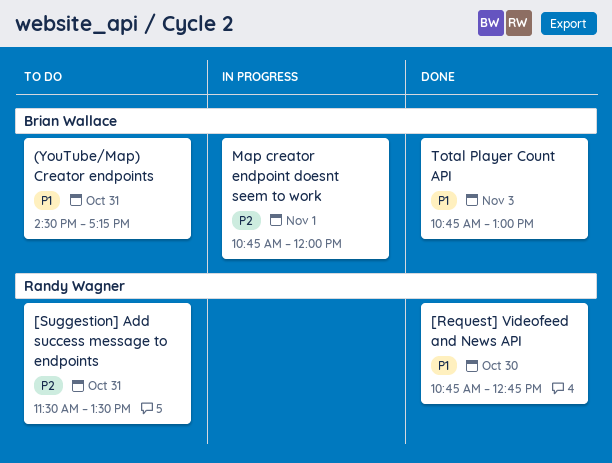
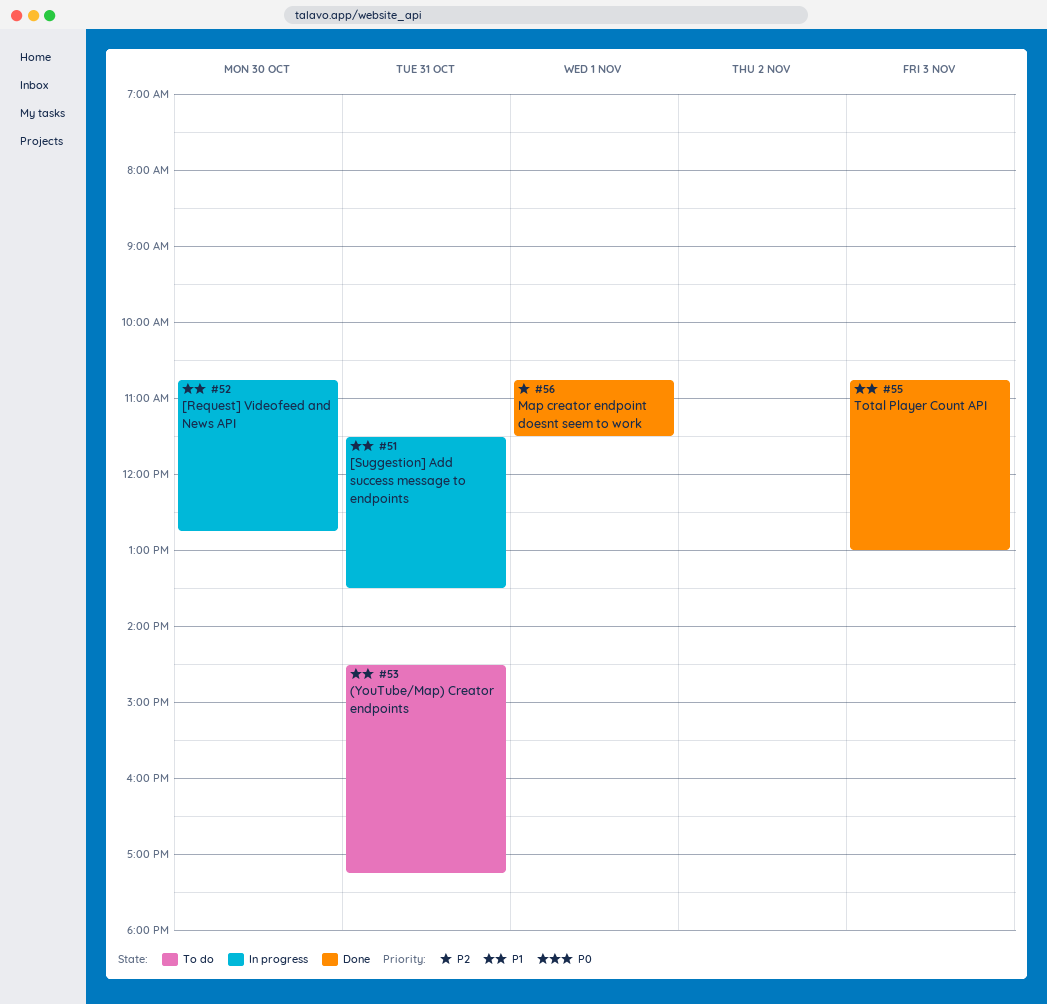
[Request] Videofeed and News API, status: Done -> In progress
[Suggestion] Add success message to endpoints, status: To do -> In progress
[Suggestion] Add success message to endpoints, priority: P2 -> P1
Map creator endpoint doesnt seem to work, status: In progress -> Done
Map creator endpoint doesnt seem to work, ends: 12:00 -> 11:30

